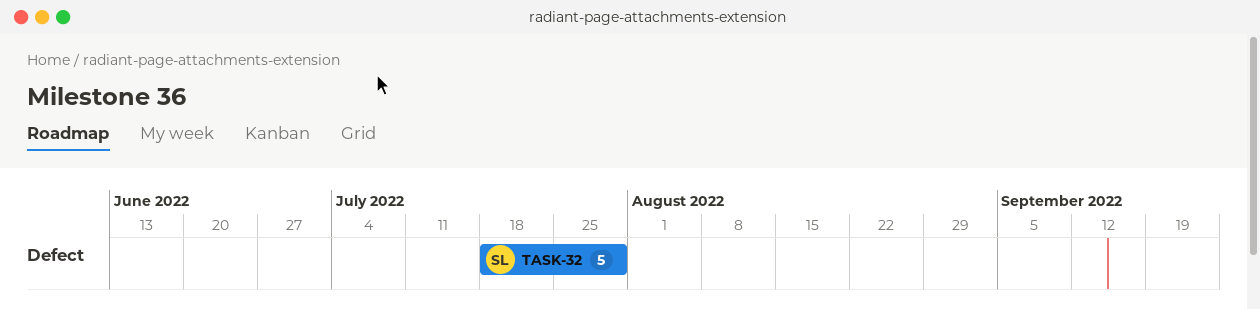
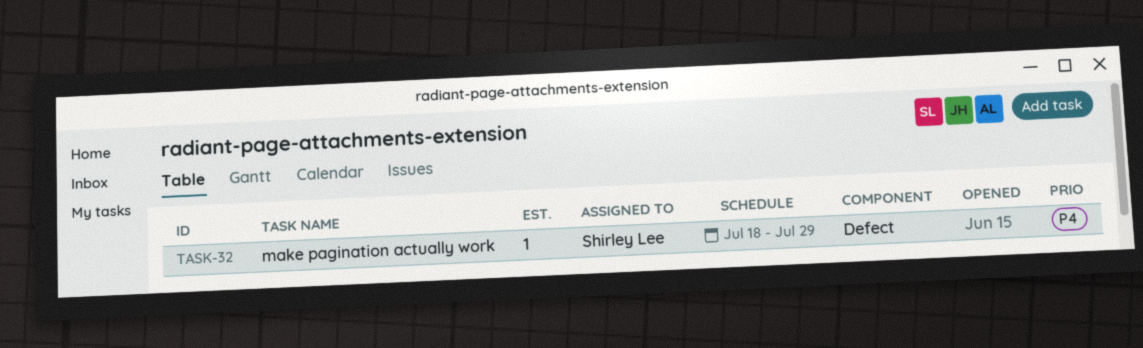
TASK-32, estimate: 5 -> 1

